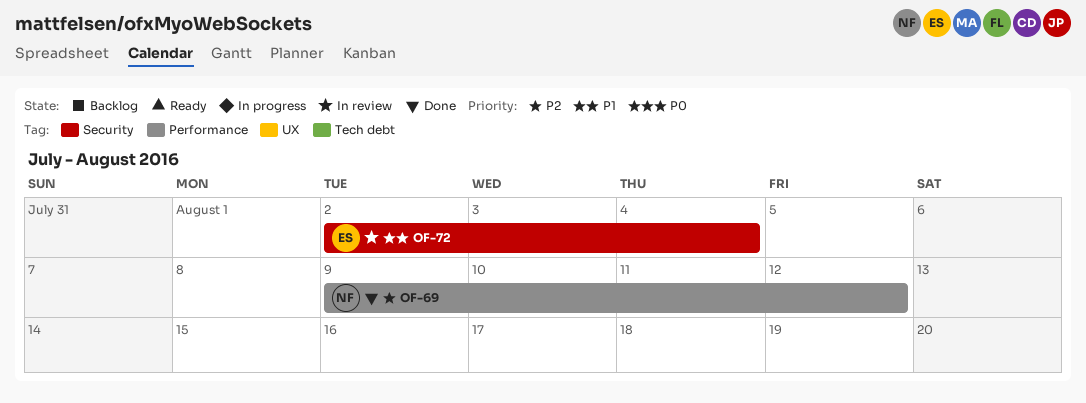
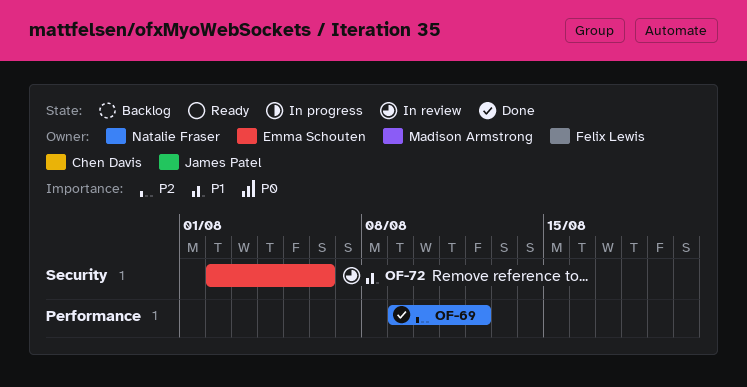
OF-72, due: Aug 4 -> Aug 6

